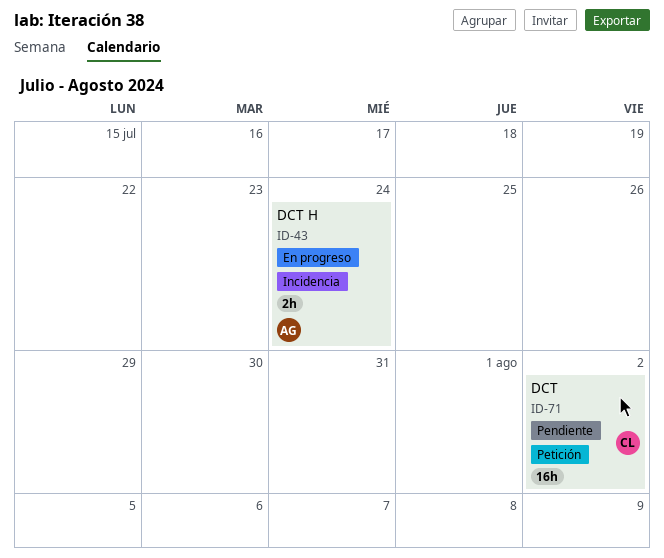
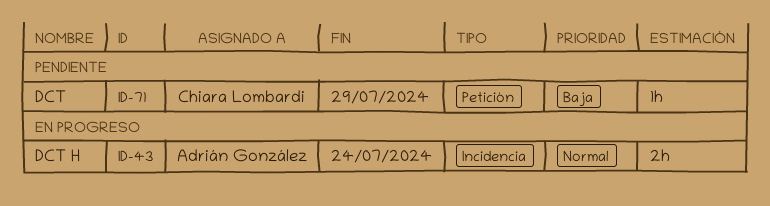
ID-71, estimate: 16h -> 1h
ID-71, due: Aug 2 -> Jul 29

